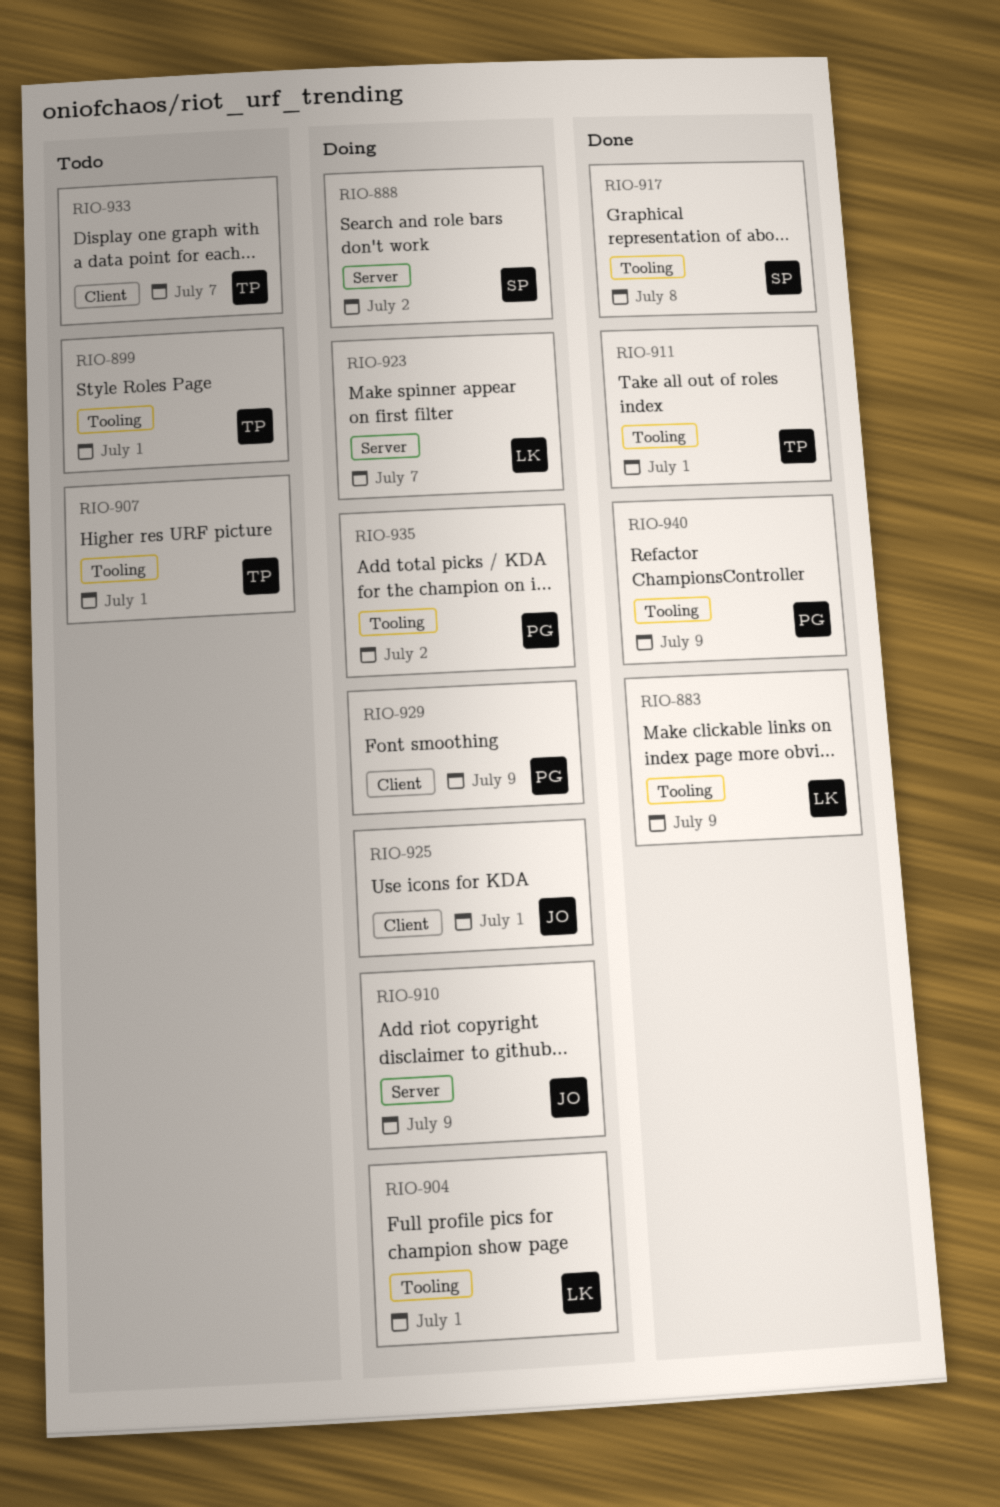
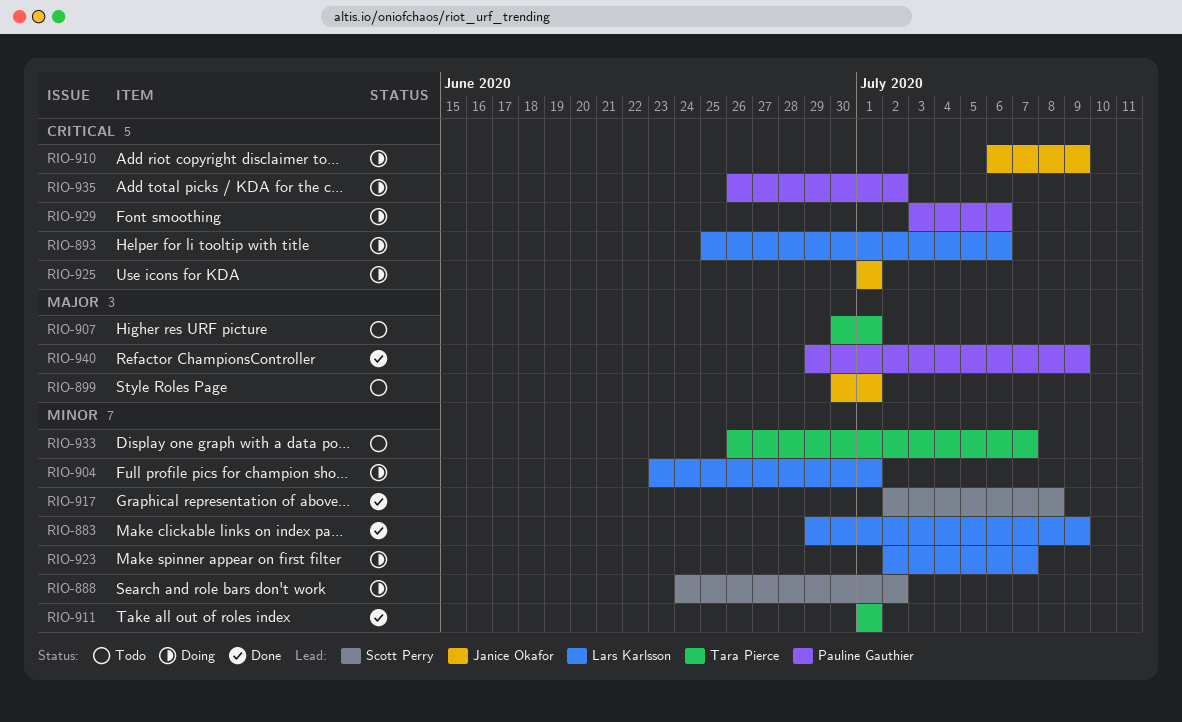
RIO-893: none -> present
RIO-899, owner: Tara Pierce -> Janice Okafor
RIO-929, due: Jul 9 -> Jul 6

